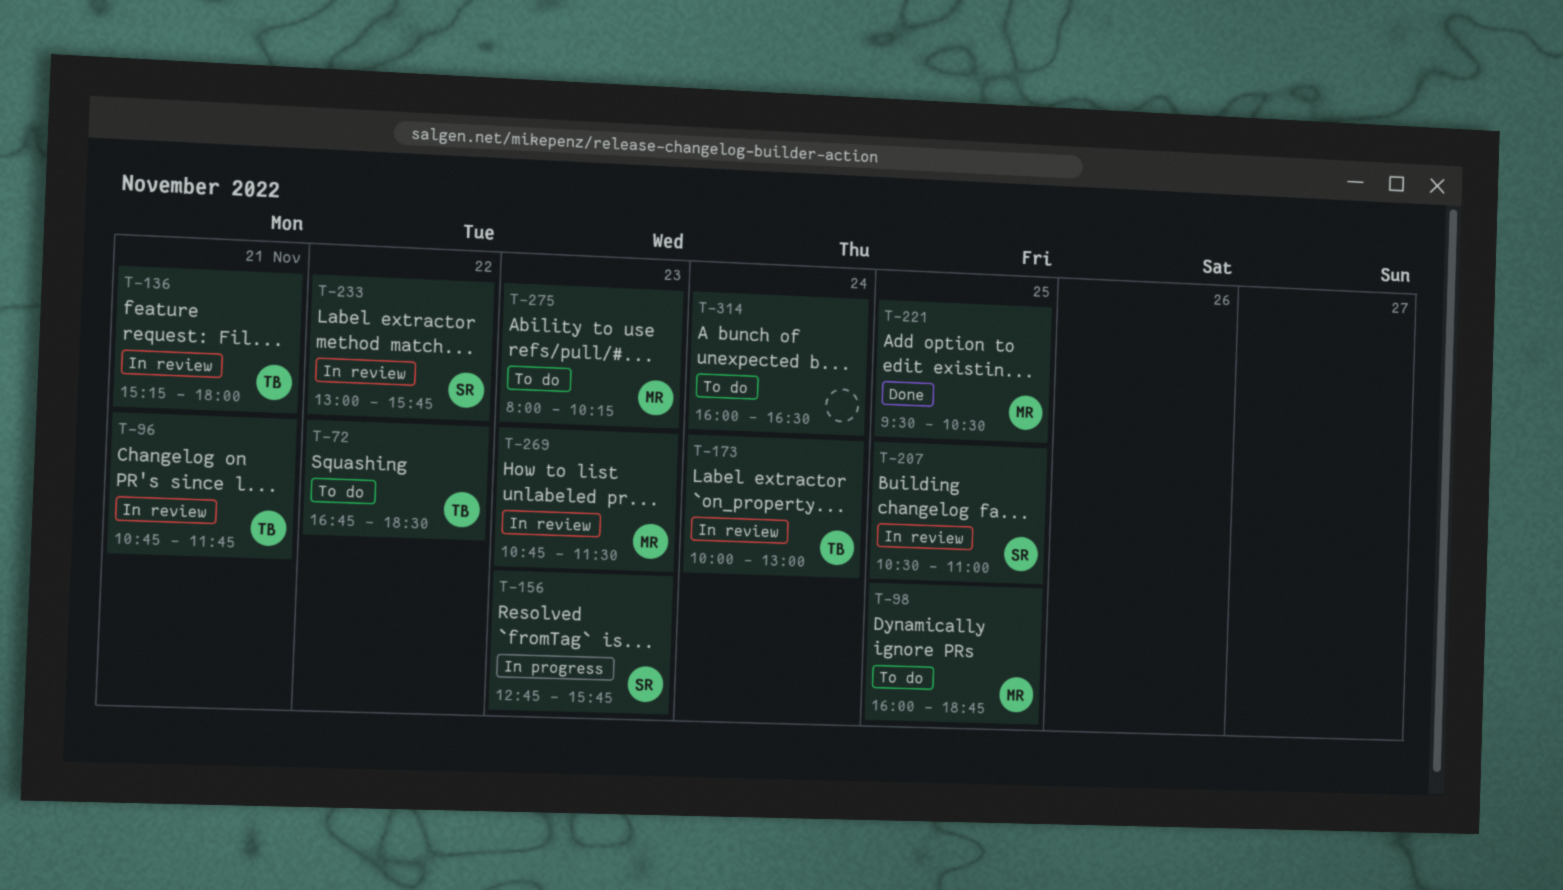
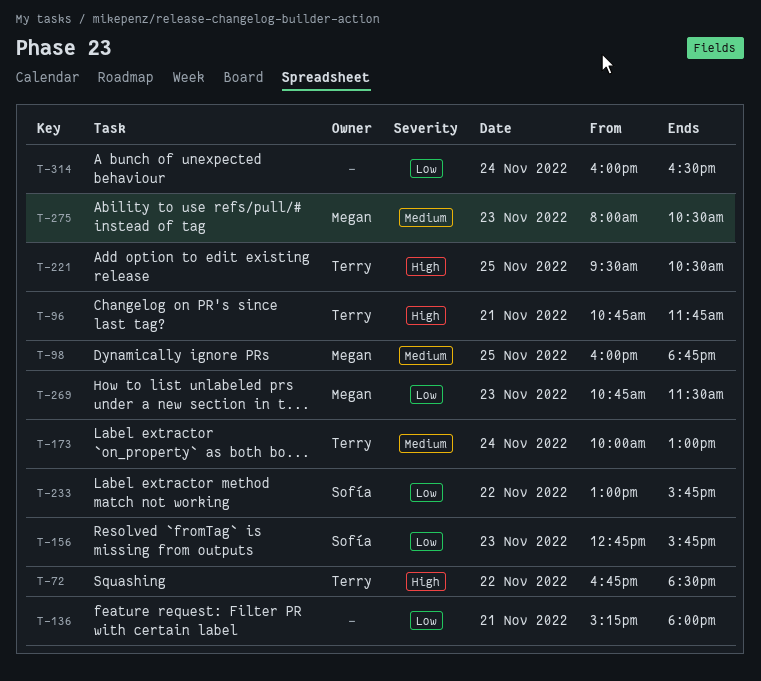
T-136, owner: Terry -> none
T-207: present -> none
T-221, owner: Megan -> Terry
T-275, ends: 10:15 -> 10:30

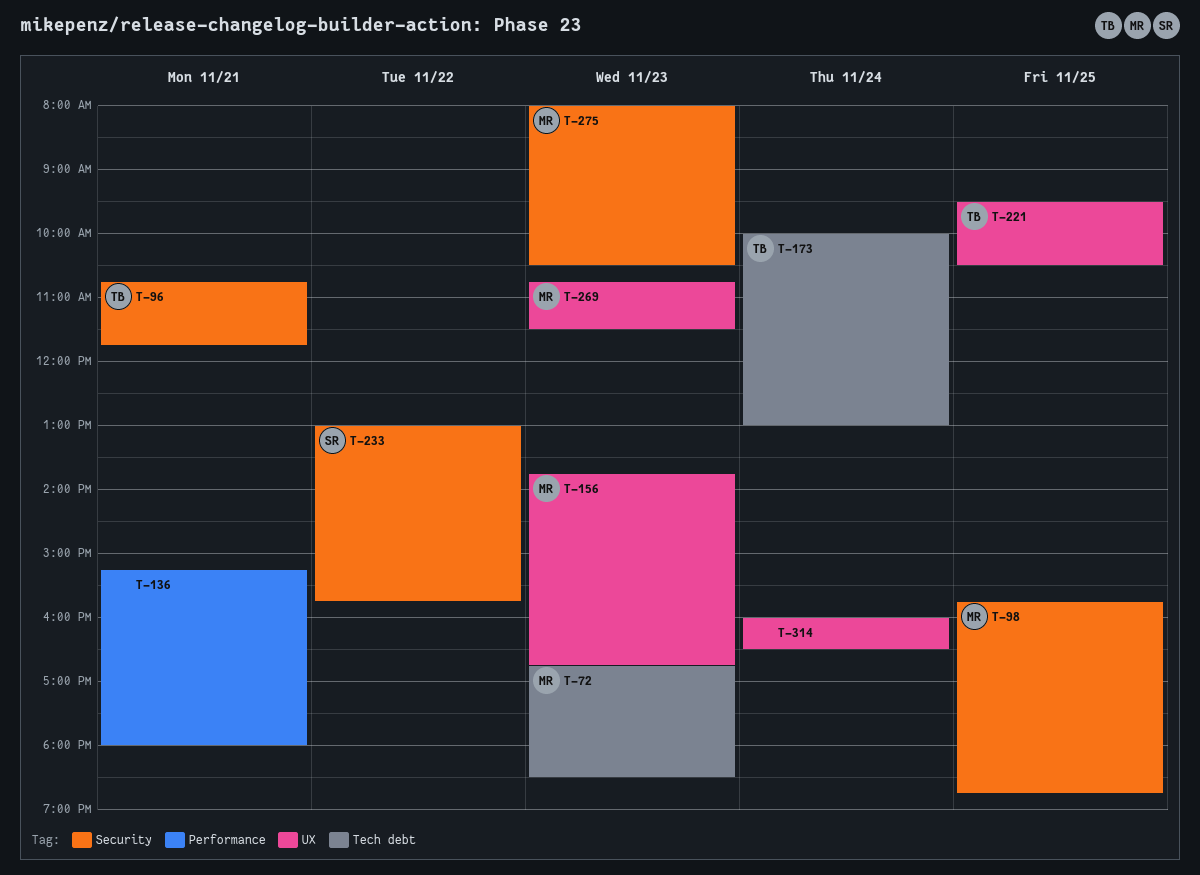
T-72, owner: Terry -> Megan
T-72, day: Nov 22 -> Nov 23
T-98, begins: 16:00 -> 15:45
T-156, owner: Sofía -> Megan
T-156, begins: 12:45 -> 13:45
T-156, ends: 15:45 -> 16:45

